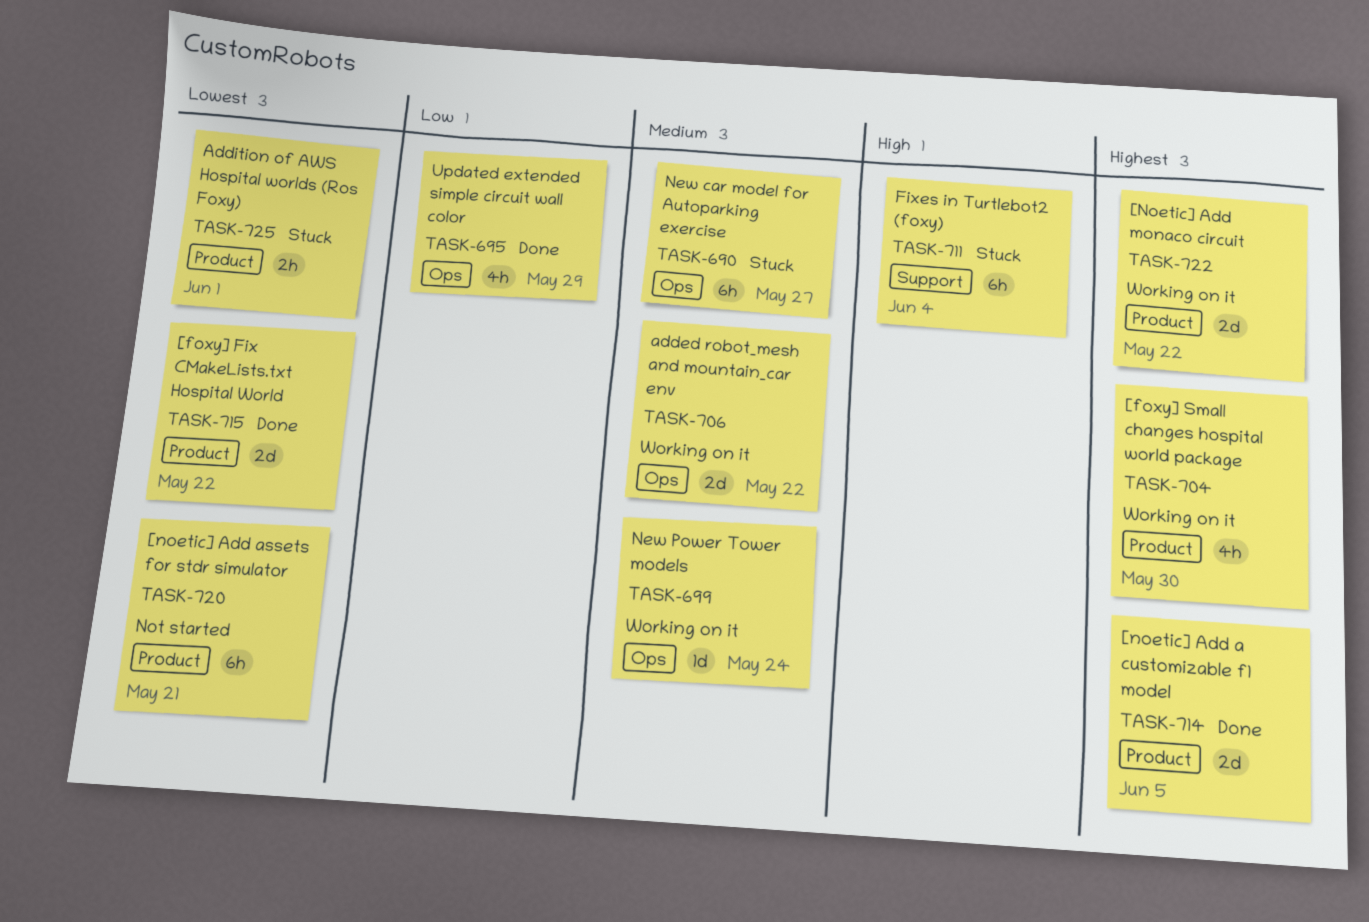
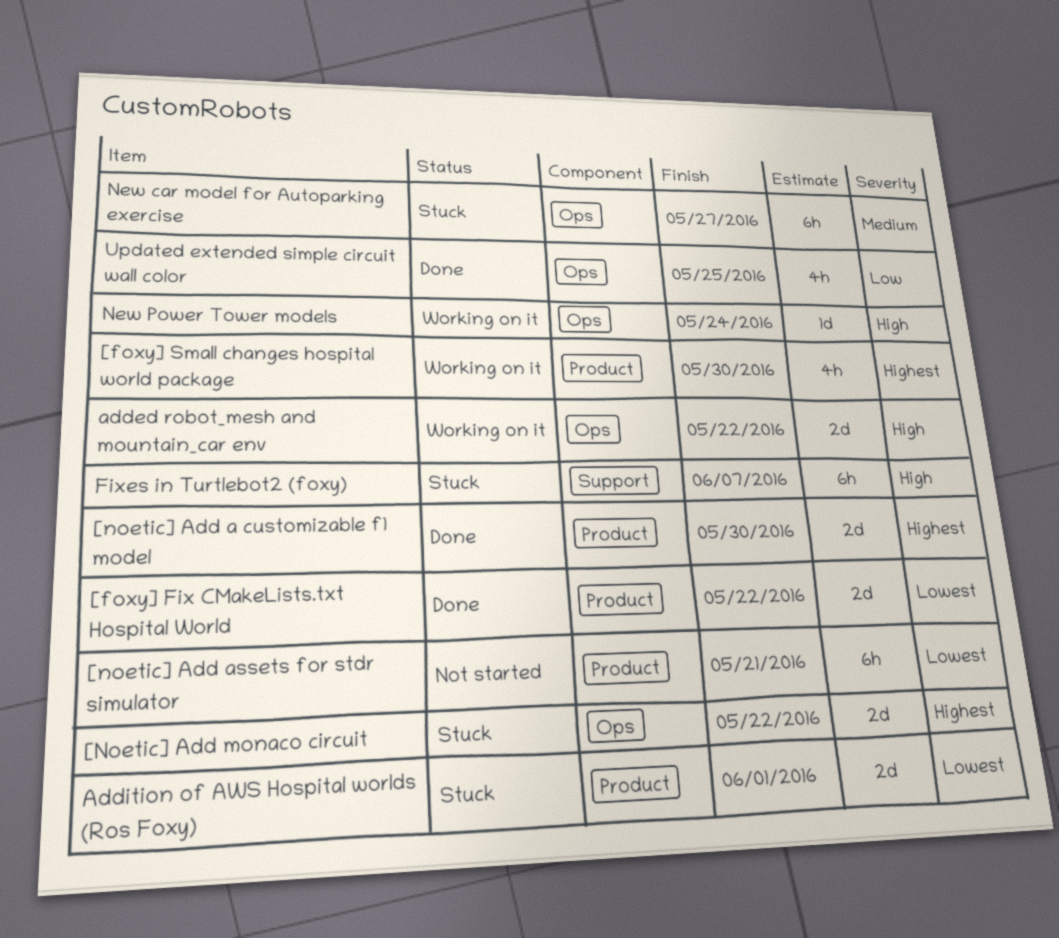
[noetic] Add a customizable f1 model, due: Jun 5 -> May 30
[Noetic] Add monaco circuit, status: Working on it -> Stuck
[Noetic] Add monaco circuit, label: Product -> Ops
added robot_mesh and mountain_car env, priority: Medium -> High
Addition of AWS Hospital worlds (Ros Foxy), estimate: 2h -> 2d
Fixes in Turtlebot2 (foxy), due: Jun 4 -> Jun 7
New Power Tower models, priority: Medium -> High
Updated extended simple circuit wall color, due: May 29 -> May 25

